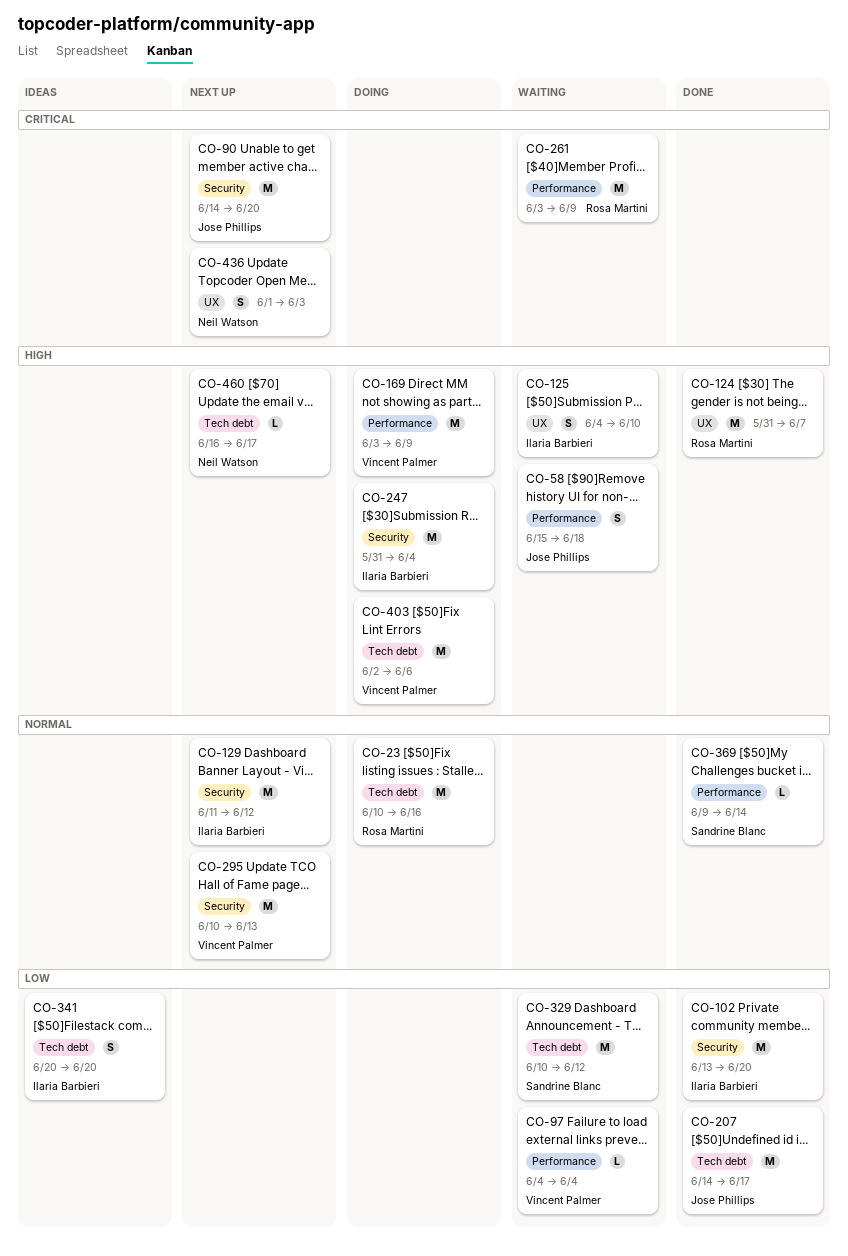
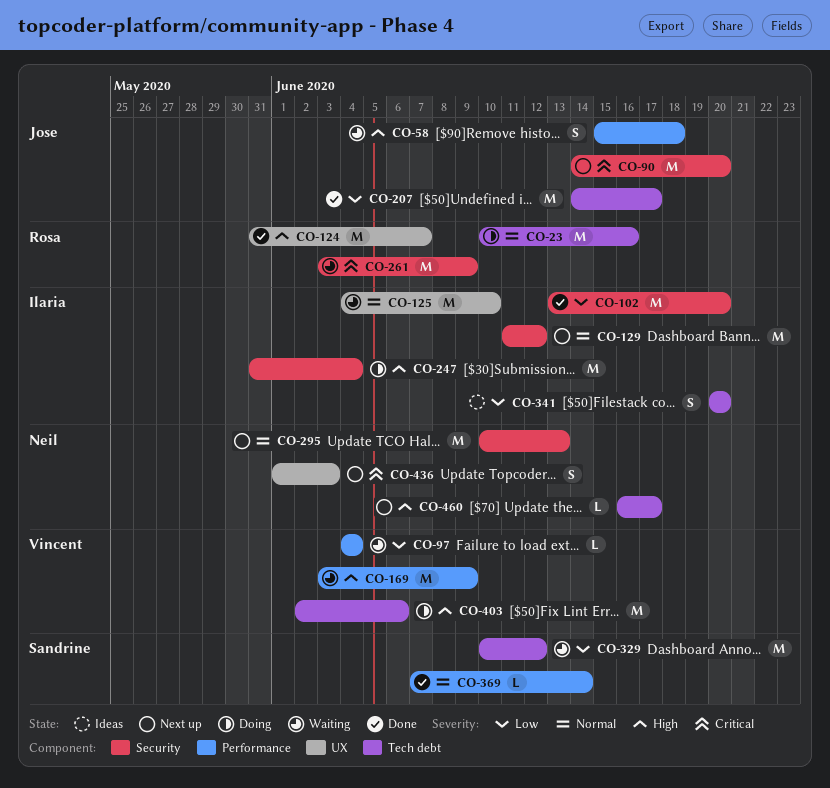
CO-125, priority: High -> Normal
CO-125, estimate: S -> M
CO-169, status: Doing -> Waiting
CO-261, label: Performance -> Security
CO-295, owner: Vincent Palmer -> Neil Watson
CO-369, start: Jun 9 -> Jun 7

